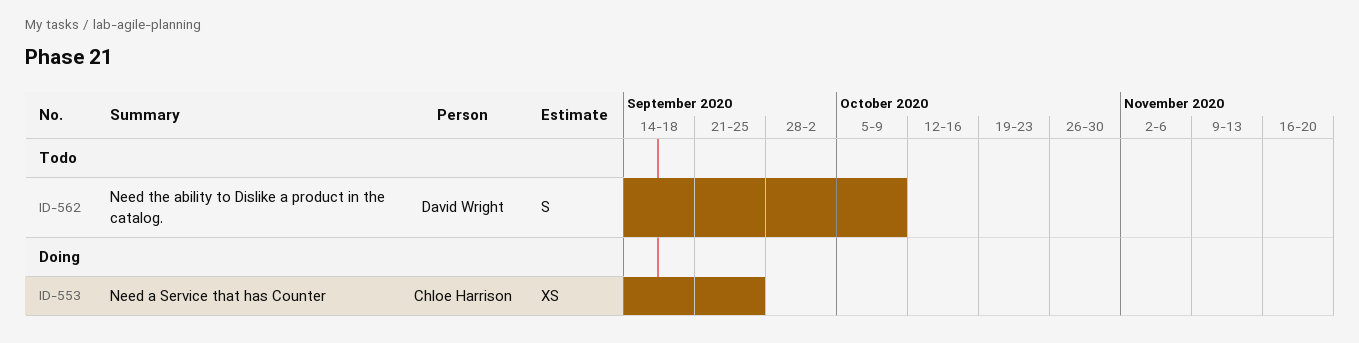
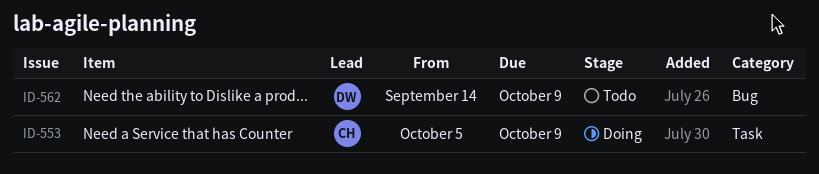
ID-553, start: Sep 14 -> Oct 5
ID-553, due: Sep 25 -> Oct 9

